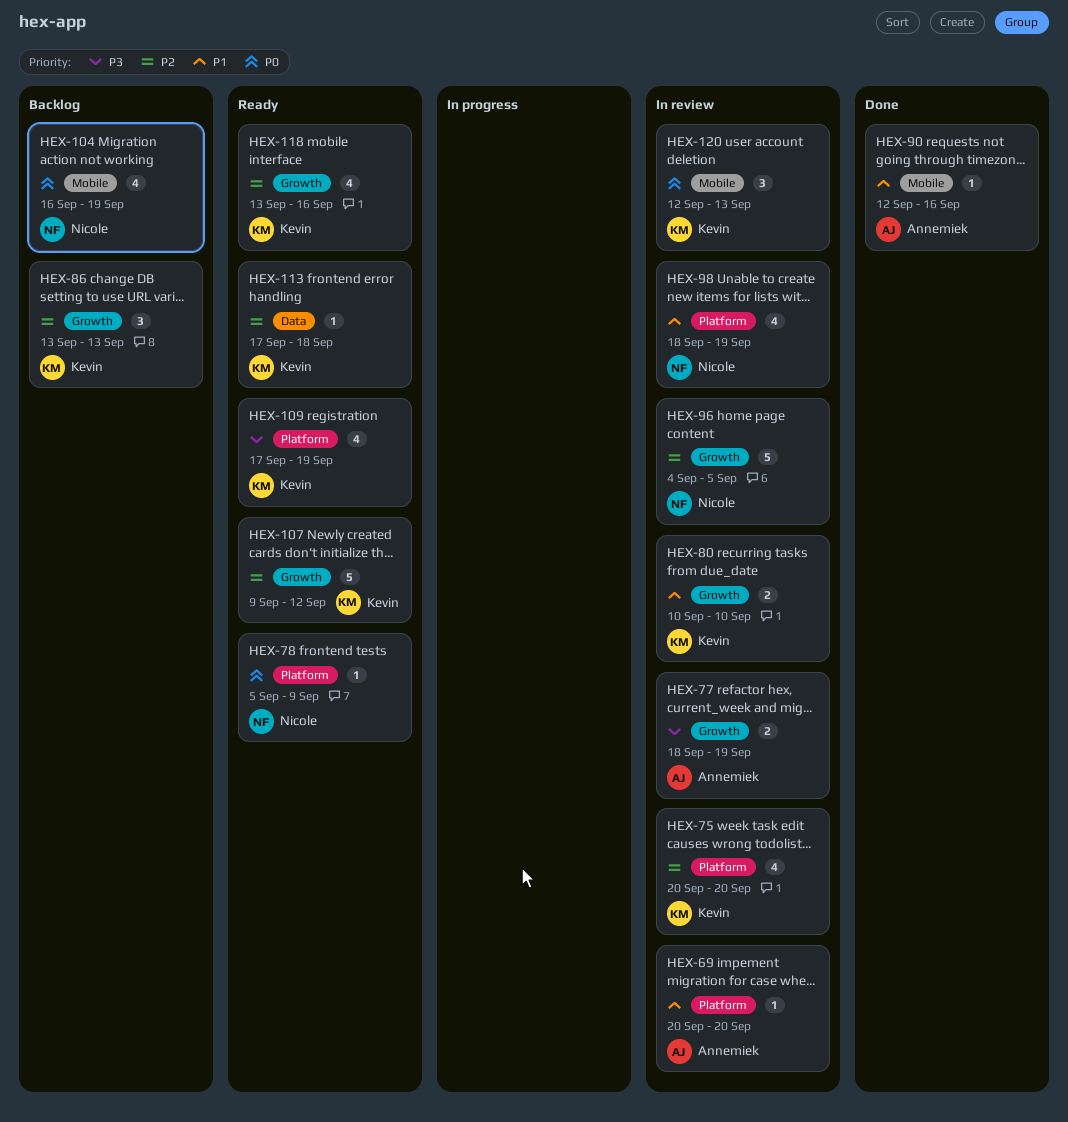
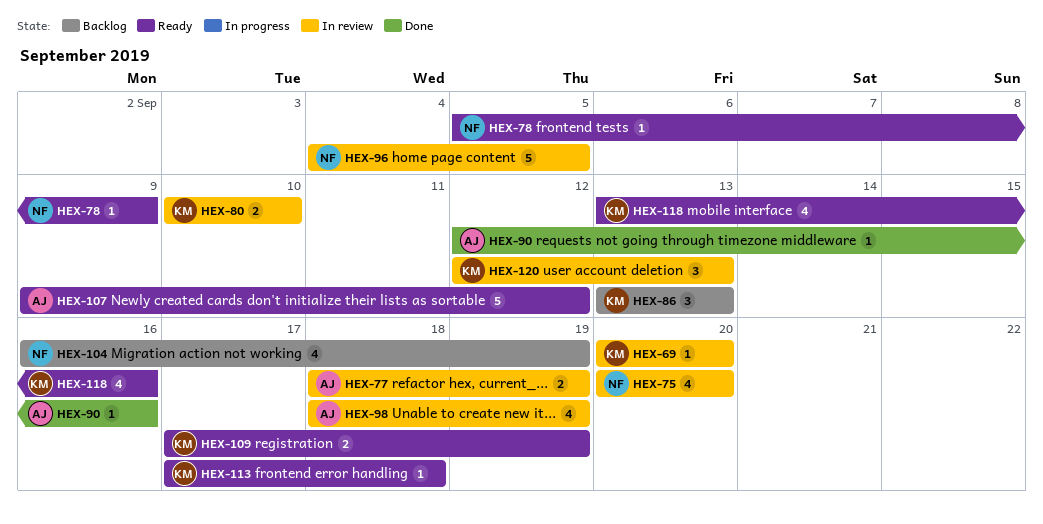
HEX-69, owner: Annemiek -> Kevin
HEX-75, owner: Kevin -> Nicole
HEX-98, owner: Nicole -> Annemiek
HEX-107, owner: Kevin -> Annemiek
HEX-109, estimate: 4 -> 2

